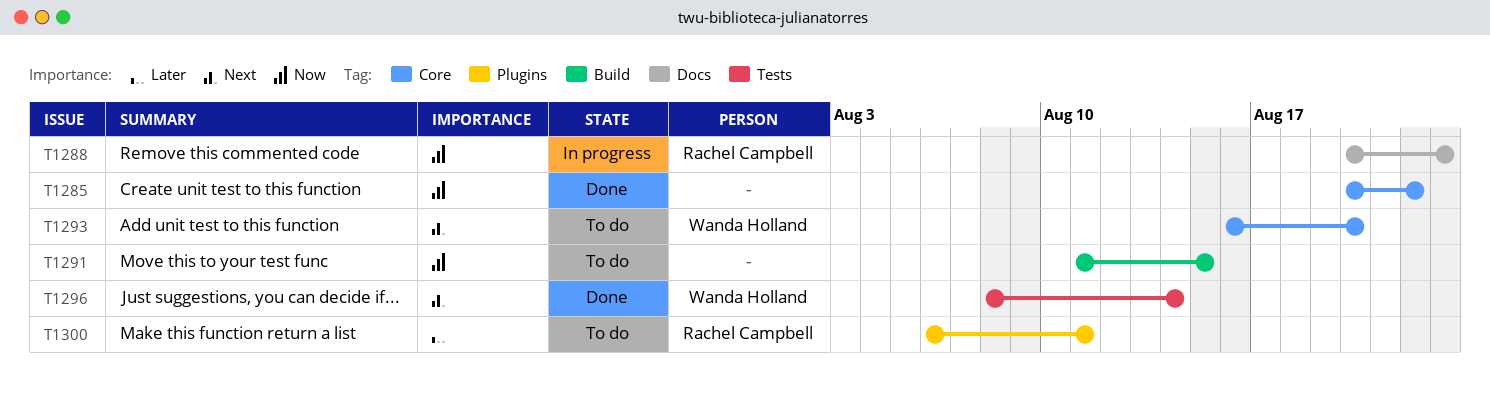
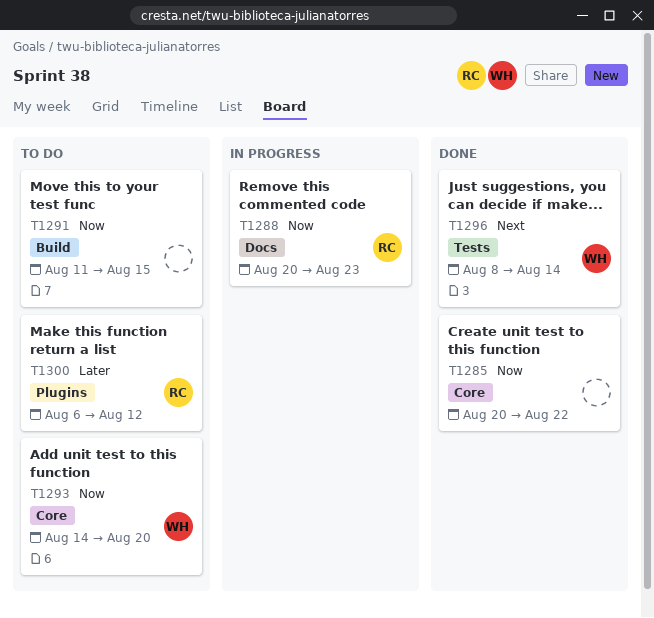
T1293, priority: Next -> Now
T1293, start: Aug 16 -> Aug 14
T1300, due: Aug 11 -> Aug 12

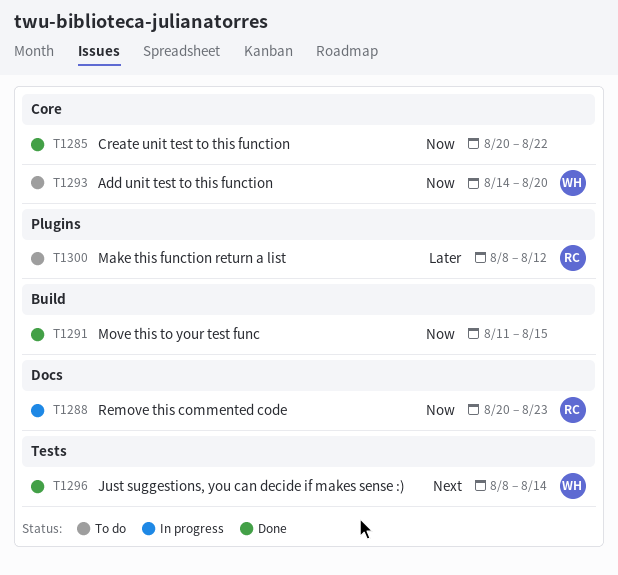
T1291, status: To do -> Done
T1300, start: Aug 6 -> Aug 8

